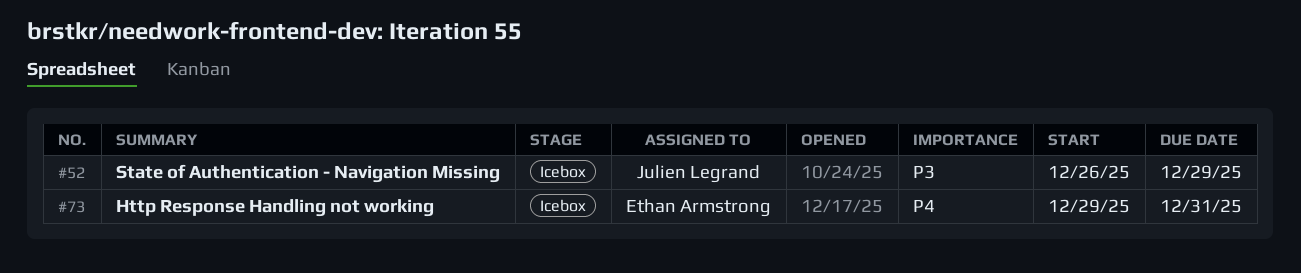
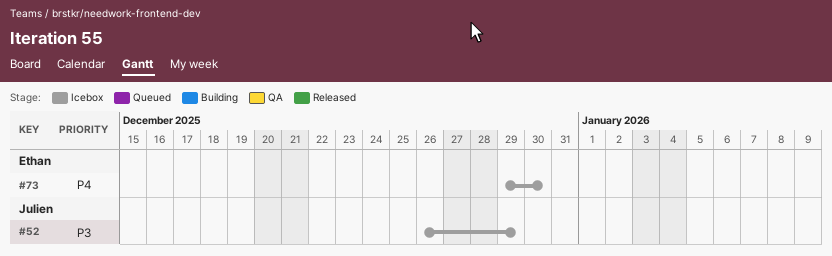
#73, due: Dec 31 -> Dec 30

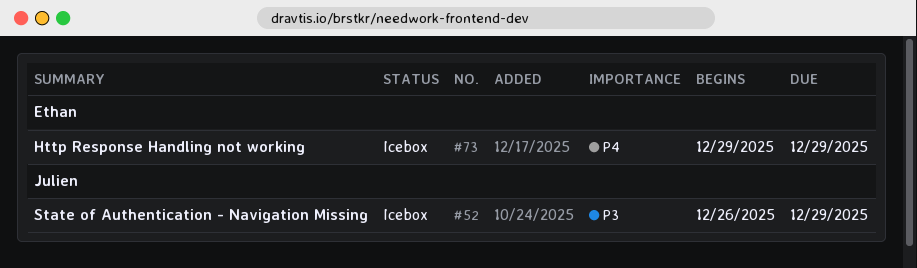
#73, due: Dec 30 -> Dec 29

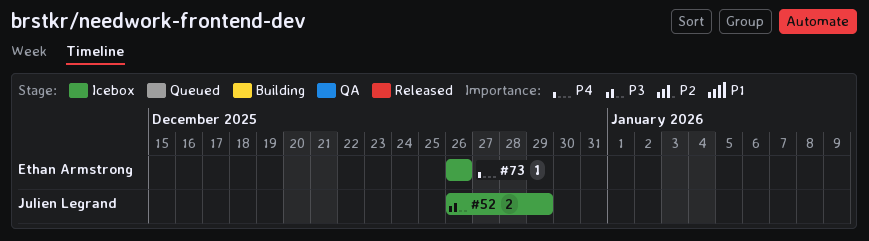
#73, start: Dec 29 -> Dec 26
#73, due: Dec 29 -> Dec 26

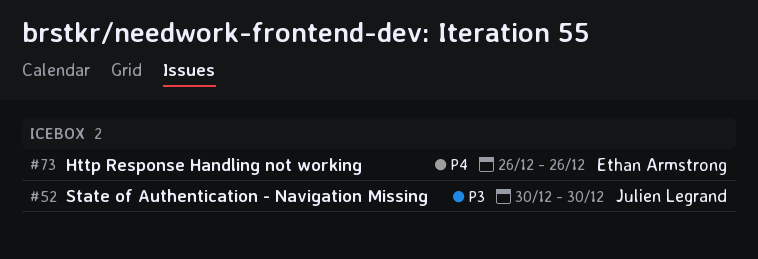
#52, start: Dec 26 -> Dec 30
#52, due: Dec 29 -> Dec 30

